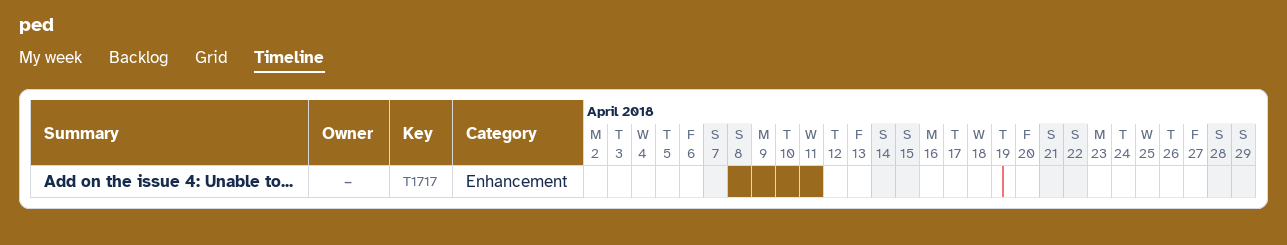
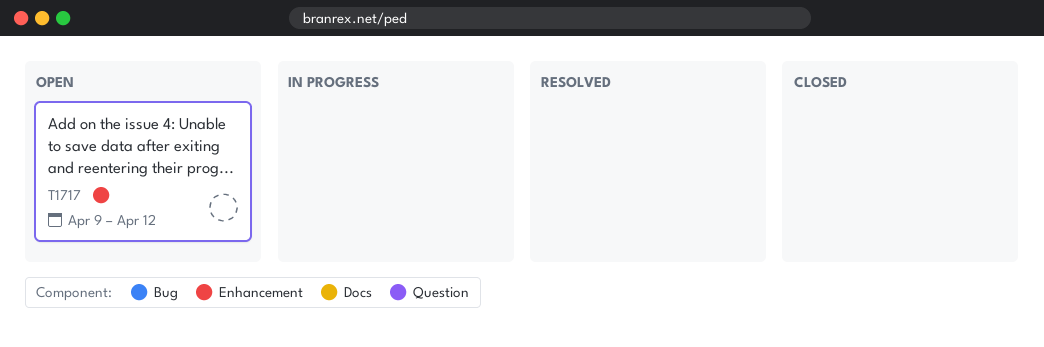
T1717, start: Apr 8 -> Apr 9
T1717, due: Apr 11 -> Apr 12

